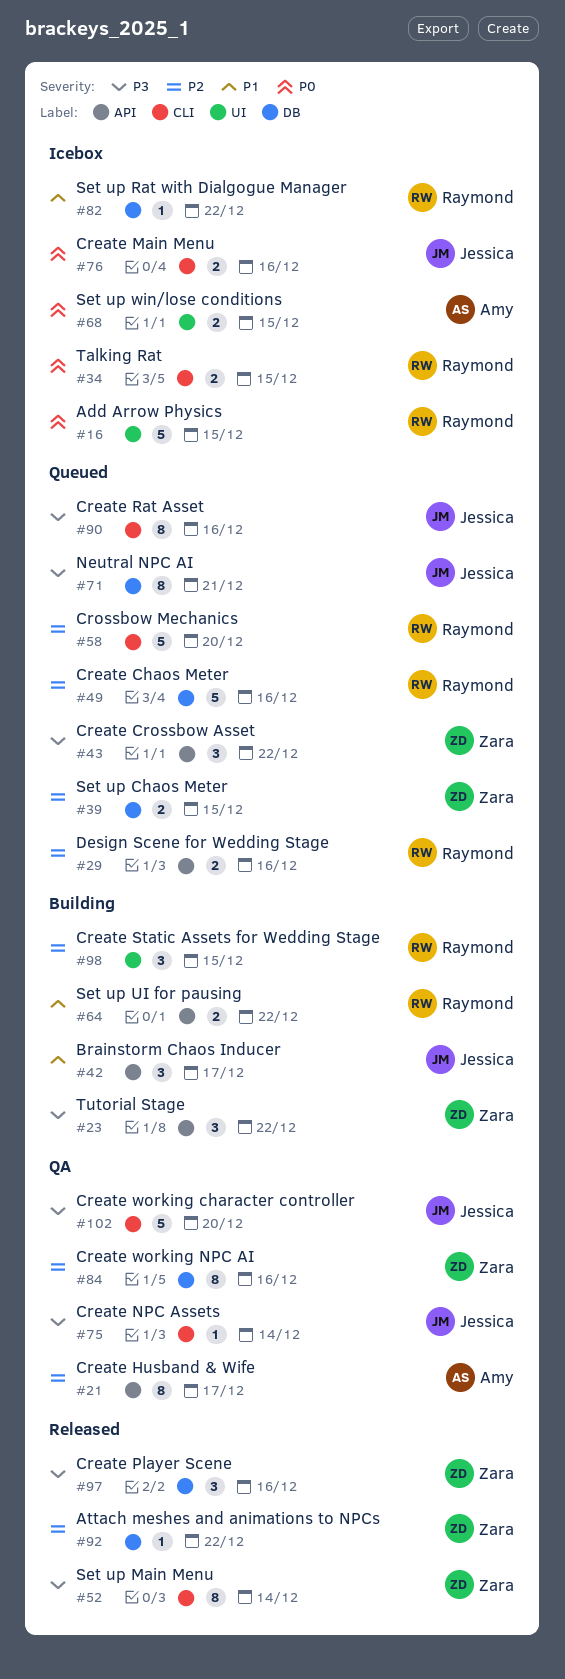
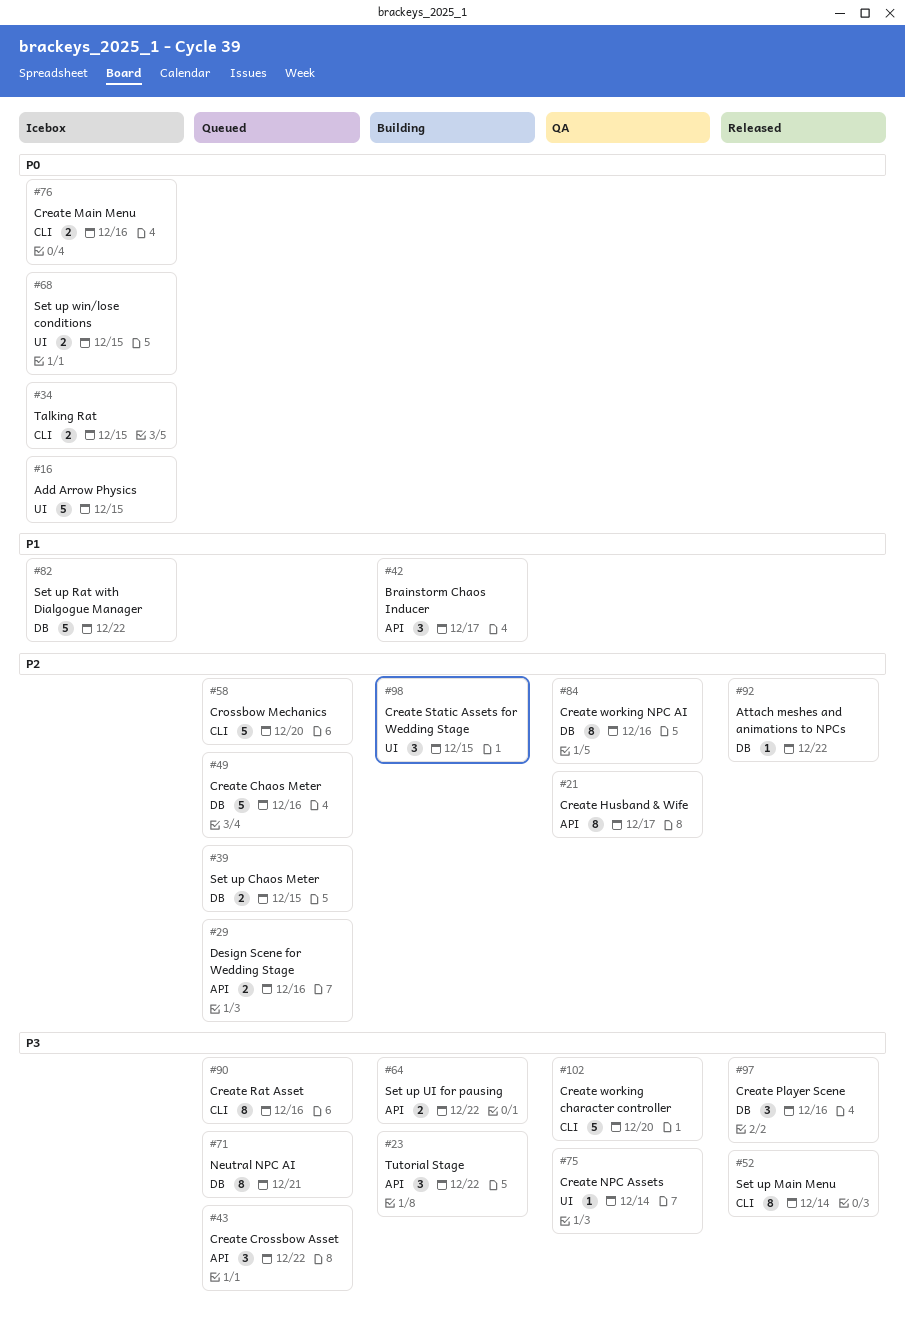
#64, priority: P1 -> P3
#75, label: CLI -> UI
#82, estimate: 1 -> 5

